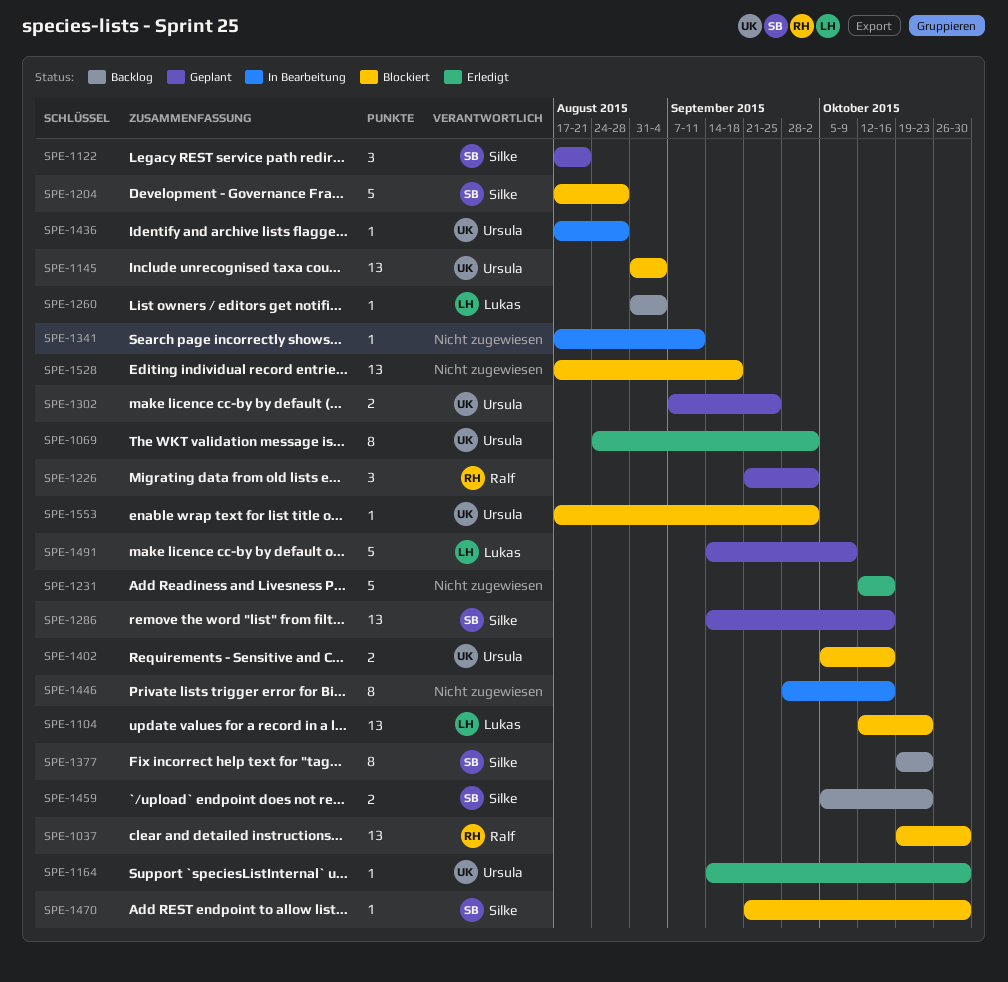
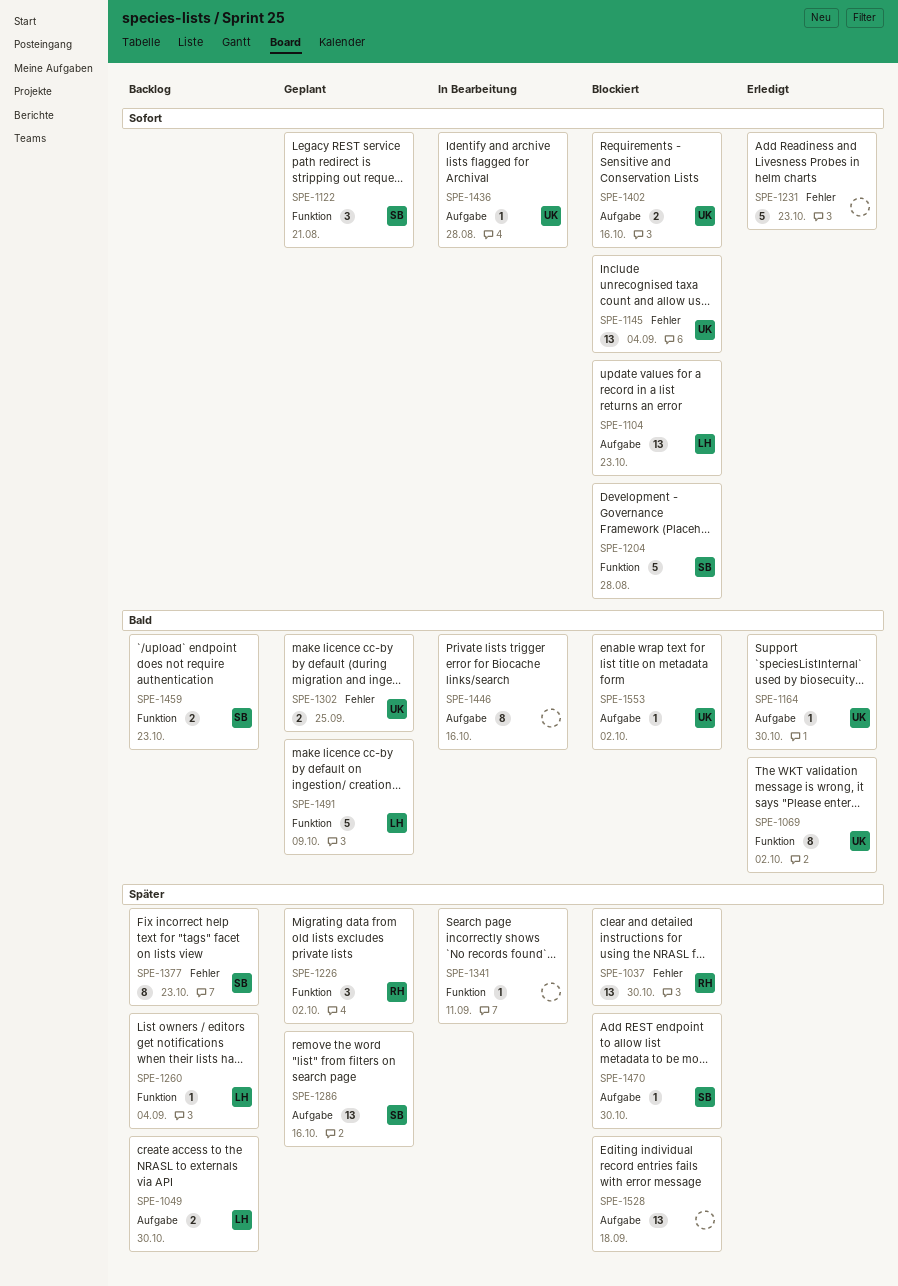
SPE-1049: none -> present
SPE-1231, due: Oct 16 -> Oct 23

